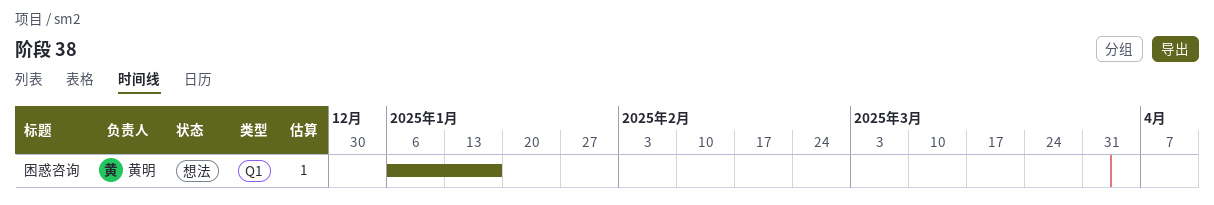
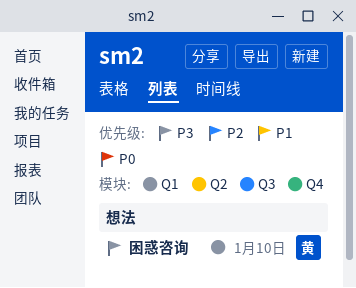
困惑咨询, due: Jan 17 -> Jan 10

